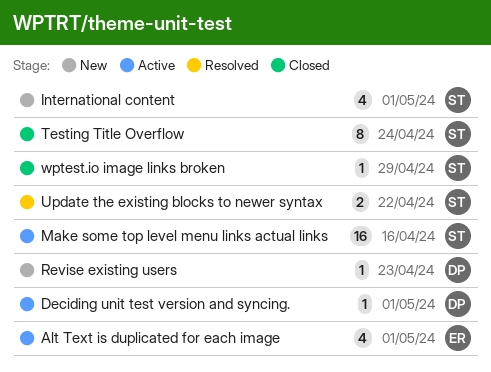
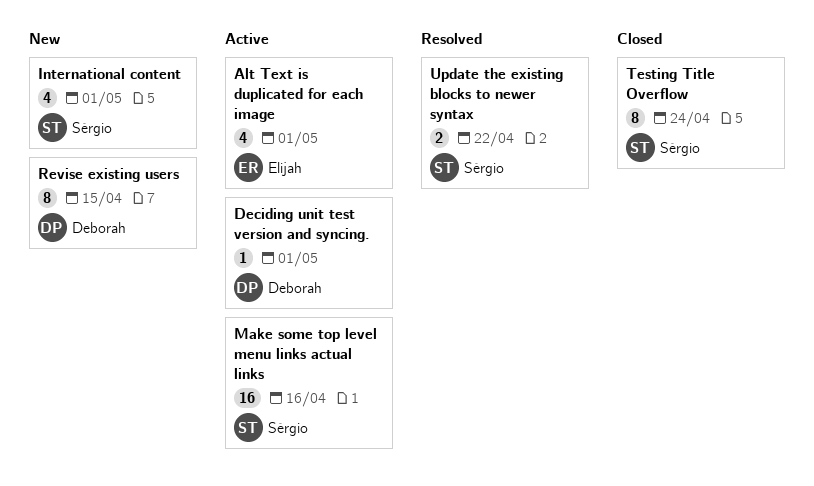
Revise existing users, estimate: 1 -> 8
Revise existing users, due: Apr 23 -> Apr 15
wptest.io image links broken: present -> none

